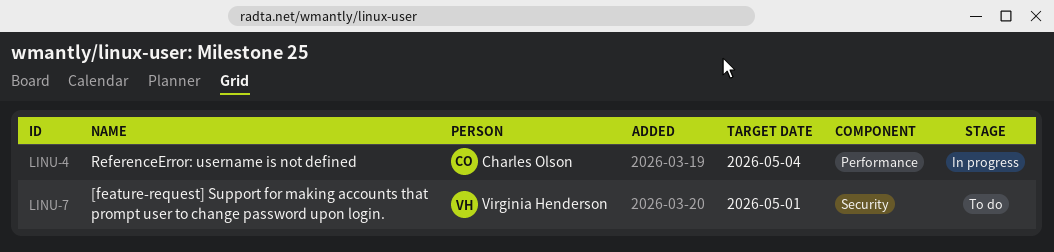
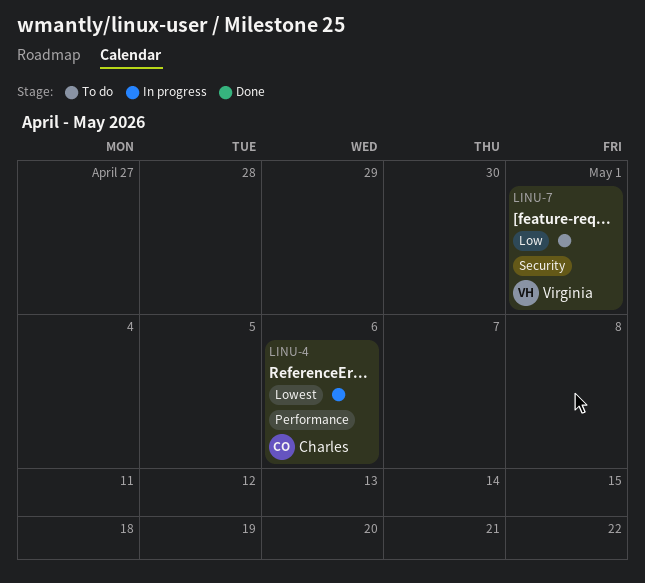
LINU-4, due: May 4 -> May 6

